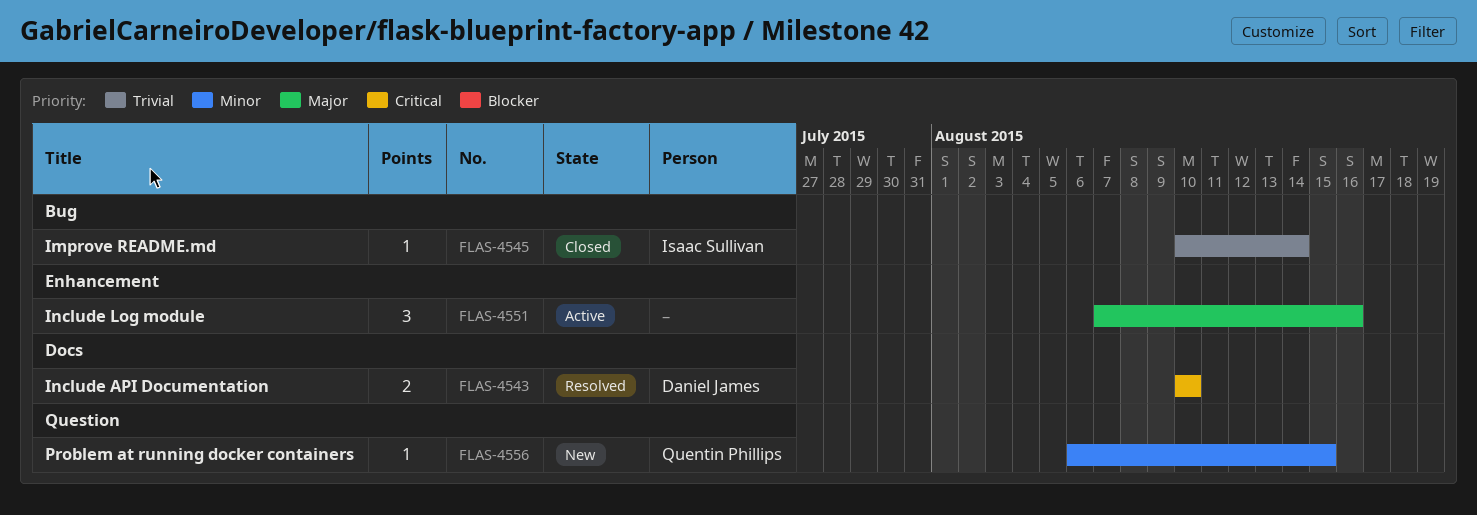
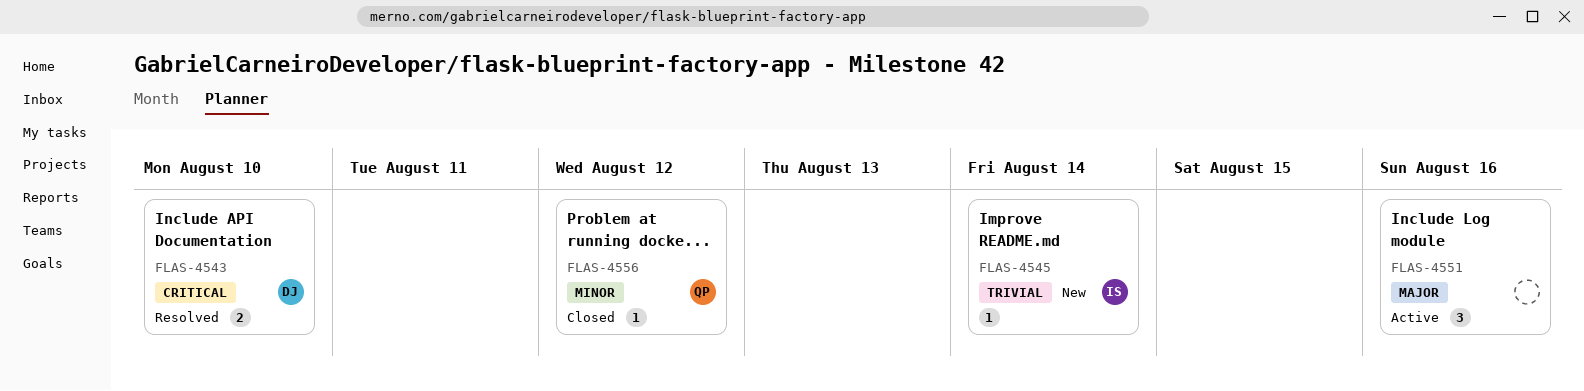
FLAS-4545, status: Closed -> New
FLAS-4556, status: New -> Closed
FLAS-4556, due: Aug 15 -> Aug 12

